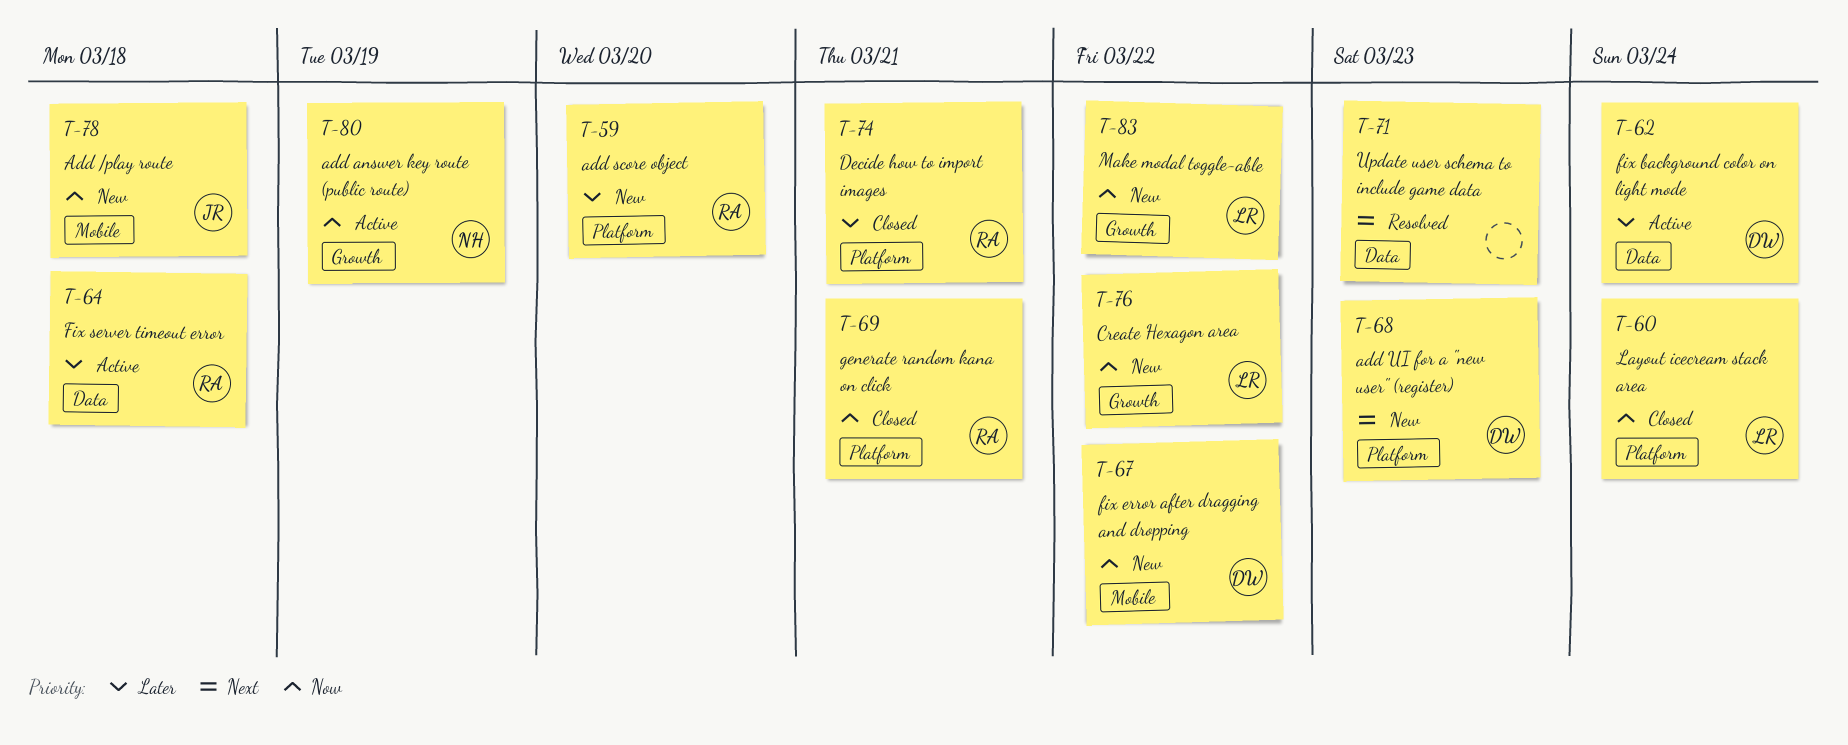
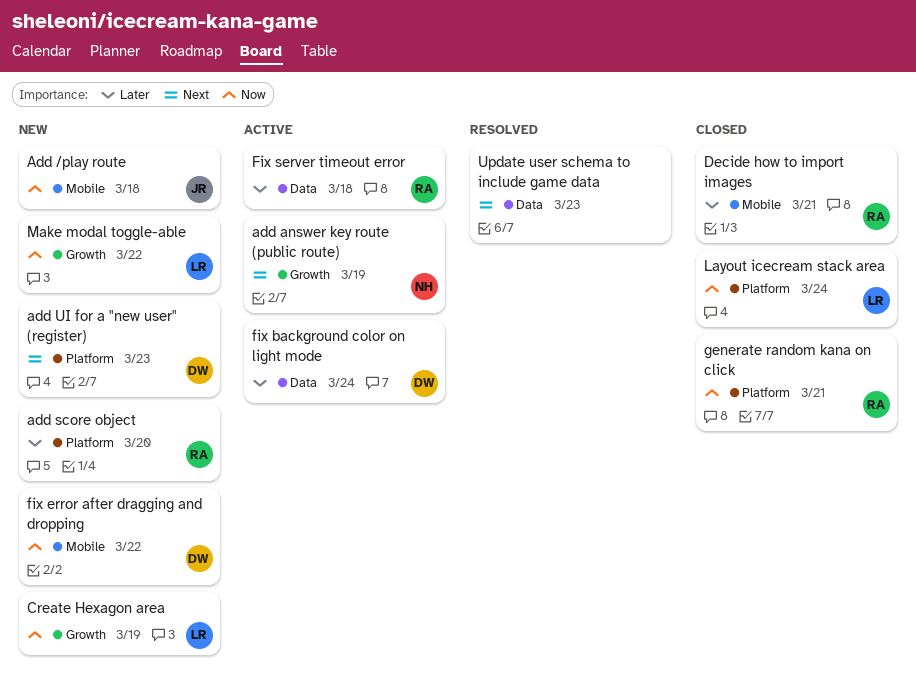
add answer key route (public route), priority: Now -> Next
Create Hexagon area, due: Mar 22 -> Mar 19
Decide how to import images, label: Platform -> Mobile

